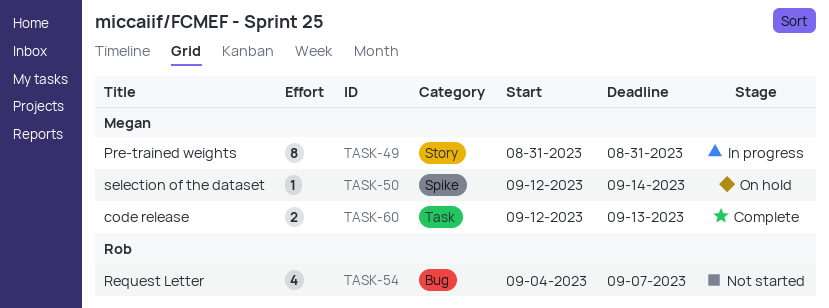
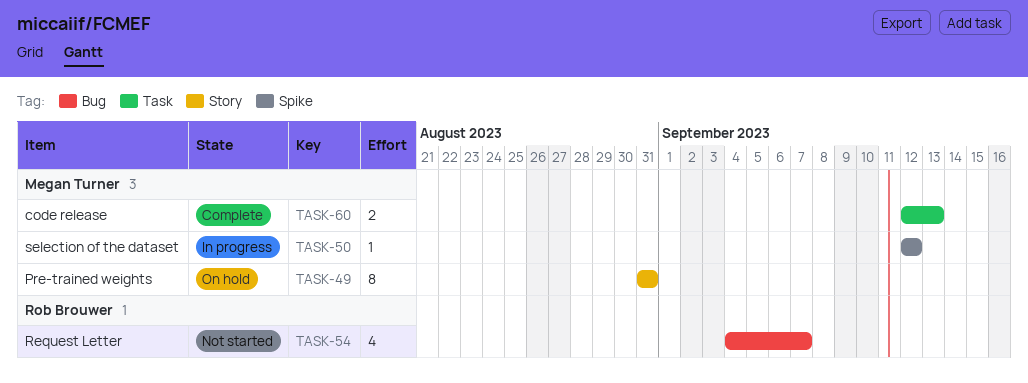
TASK-49, status: In progress -> On hold
TASK-50, status: On hold -> In progress
TASK-50, due: Sep 14 -> Sep 12

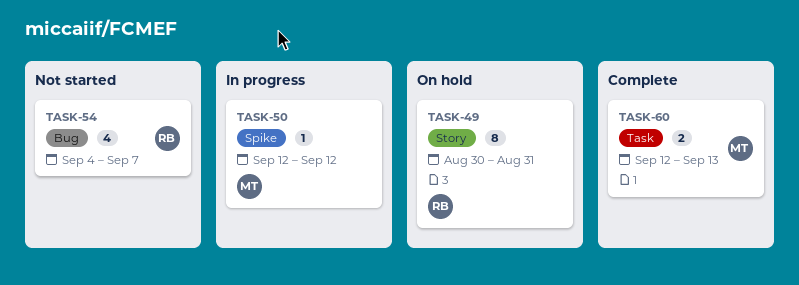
TASK-49, owner: Megan Turner -> Rob Brouwer
TASK-49, start: Aug 31 -> Aug 30

